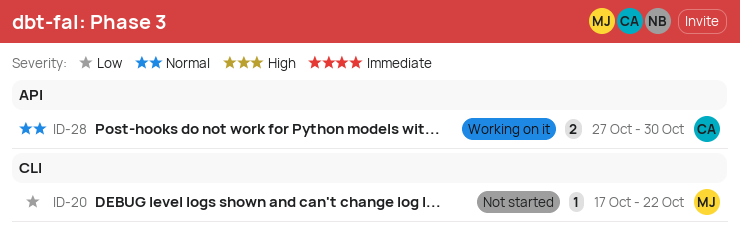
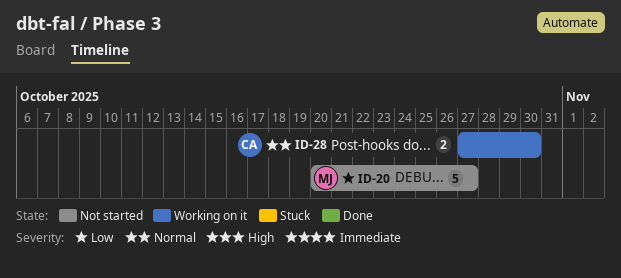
ID-20, estimate: 1 -> 5
ID-20, start: Oct 17 -> Oct 20
ID-20, due: Oct 22 -> Oct 27

